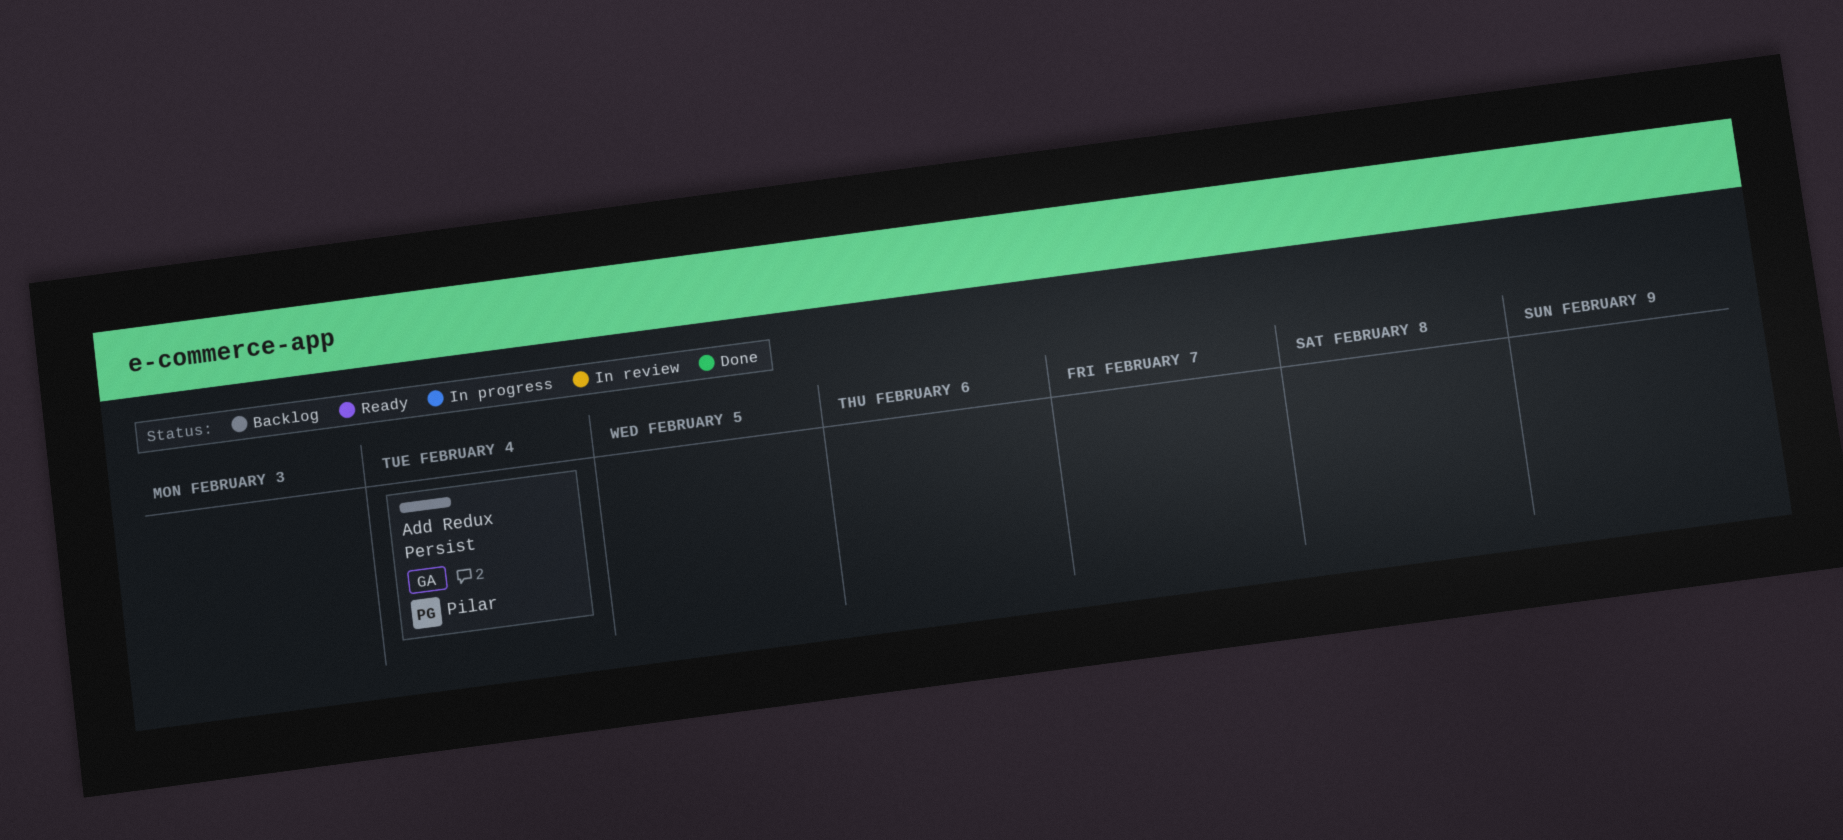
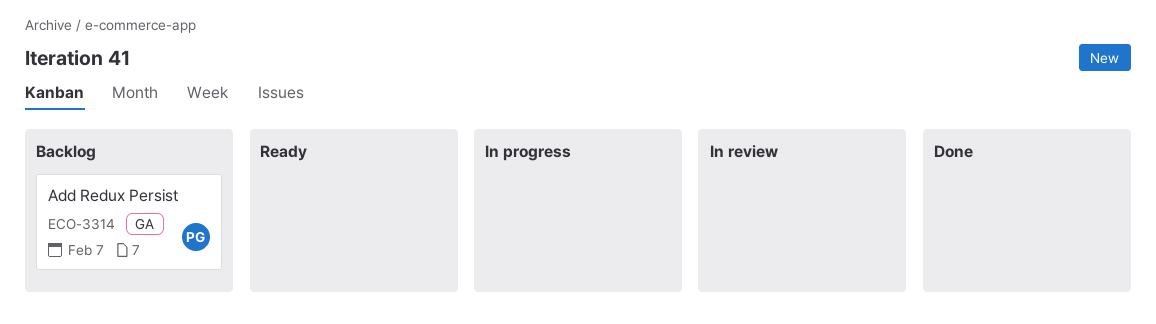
Add Redux Persist, due: Feb 4 -> Feb 7

